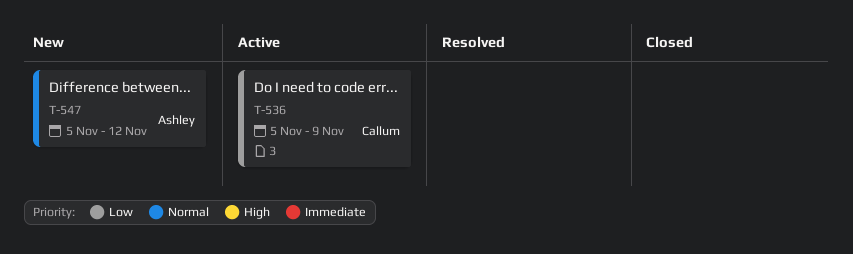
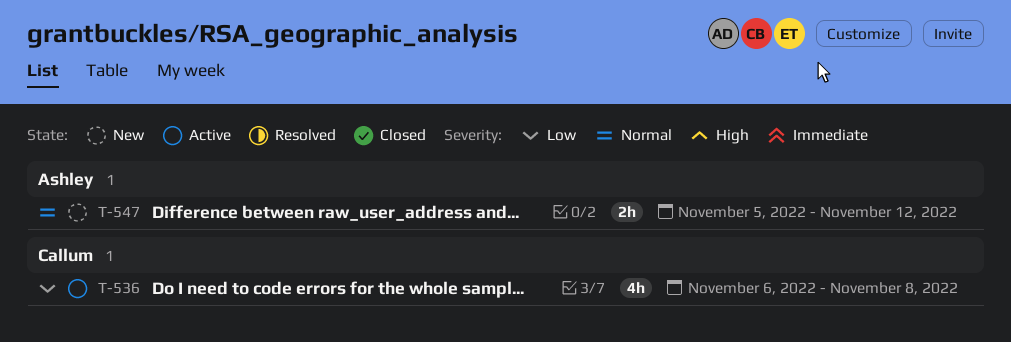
T-536, start: Nov 5 -> Nov 6
T-536, due: Nov 9 -> Nov 8

